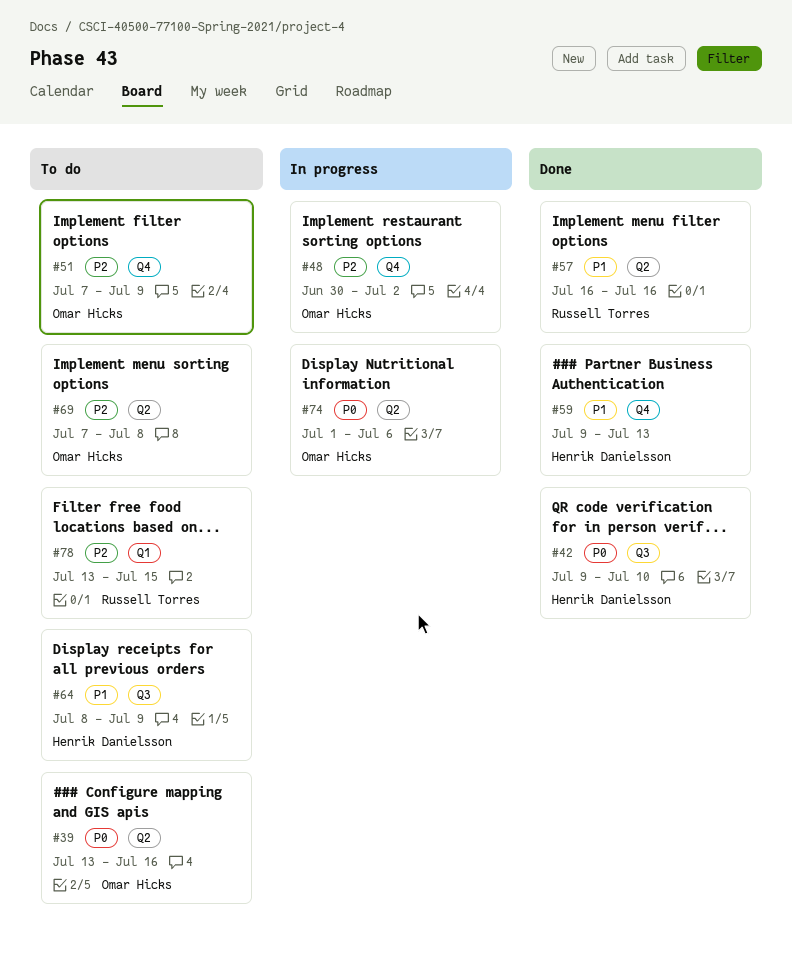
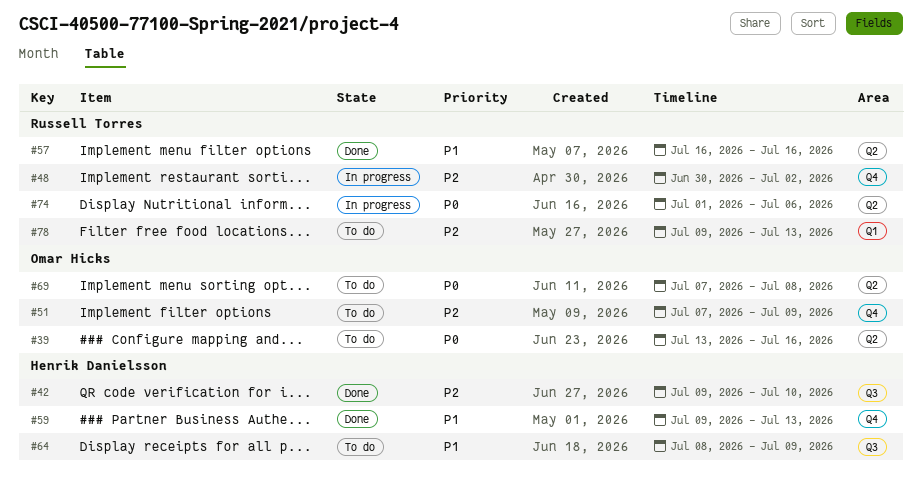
#42, priority: P0 -> P2
#48, owner: Omar Hicks -> Russell Torres
#69, priority: P2 -> P0
#74, owner: Omar Hicks -> Russell Torres
#78, start: Jul 13 -> Jul 9
#78, due: Jul 15 -> Jul 13

